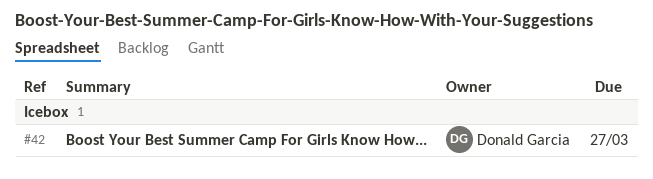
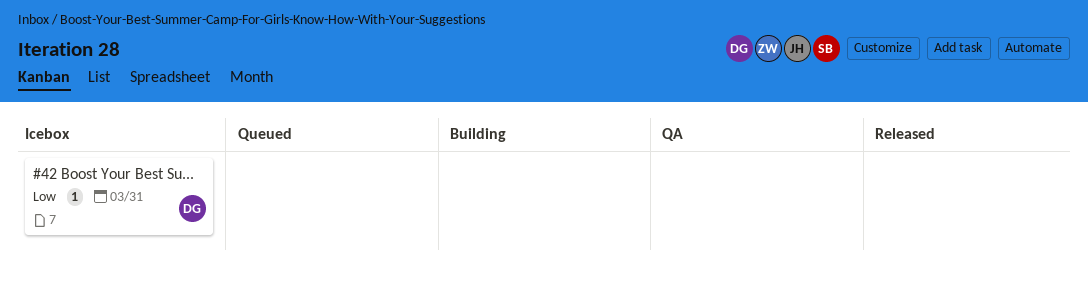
#42, due: Mar 27 -> Mar 31

